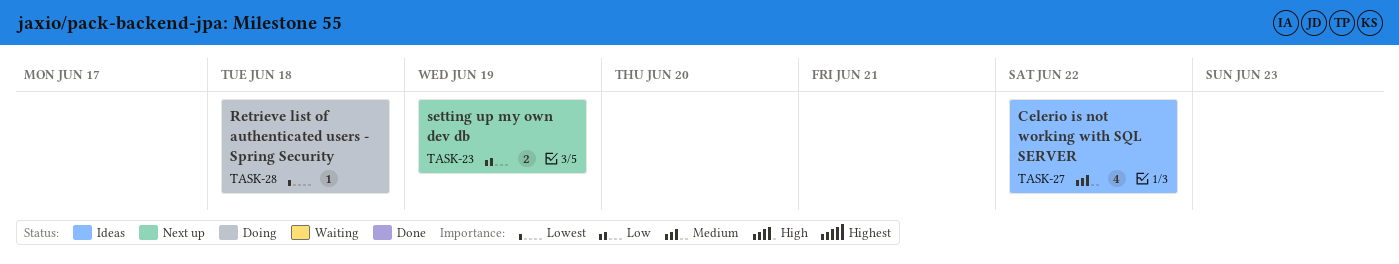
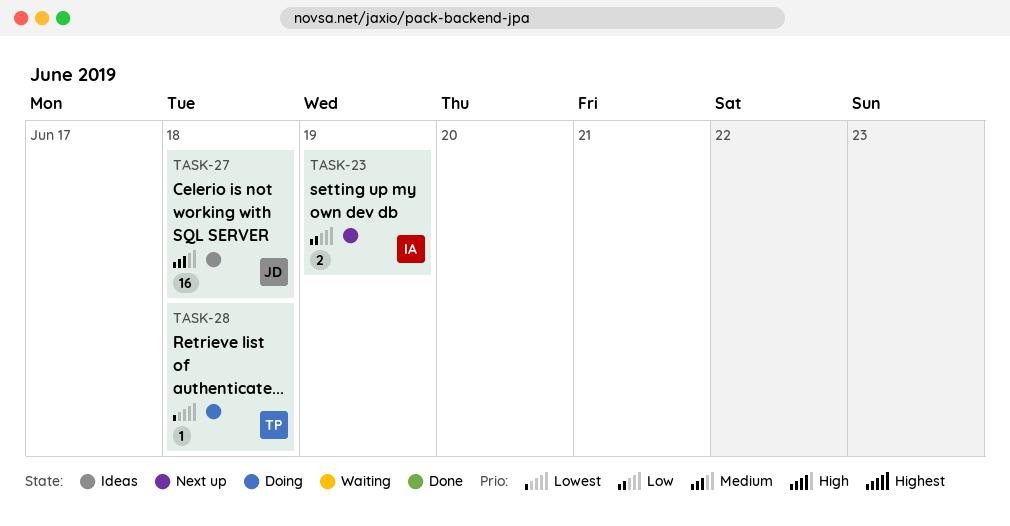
TASK-27, estimate: 4 -> 16
TASK-27, due: Jun 22 -> Jun 18

